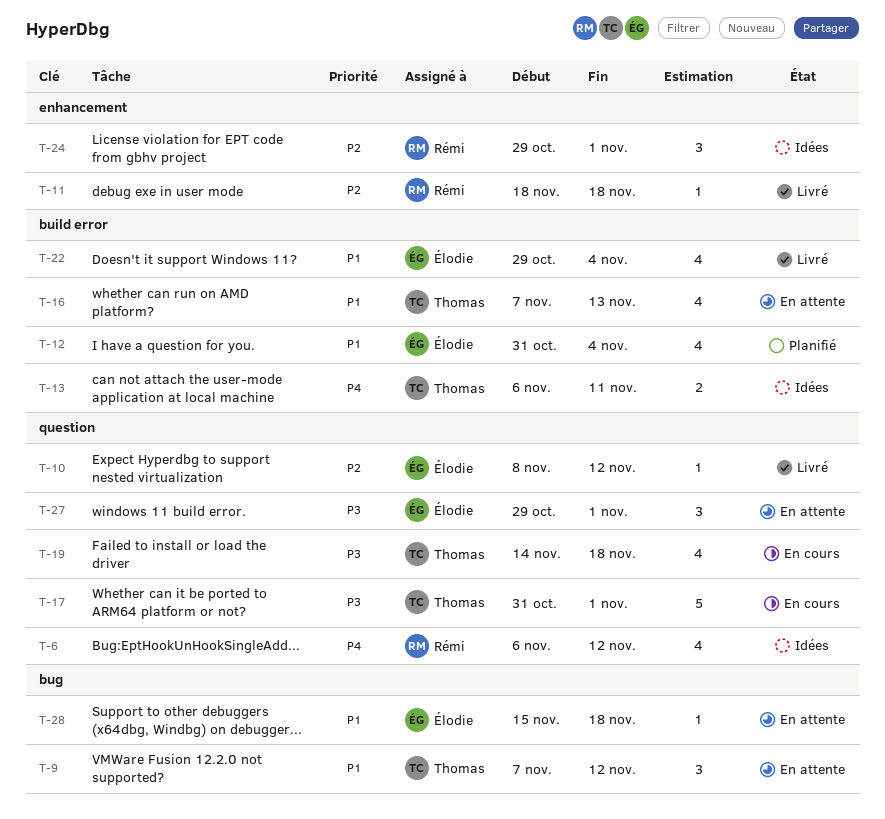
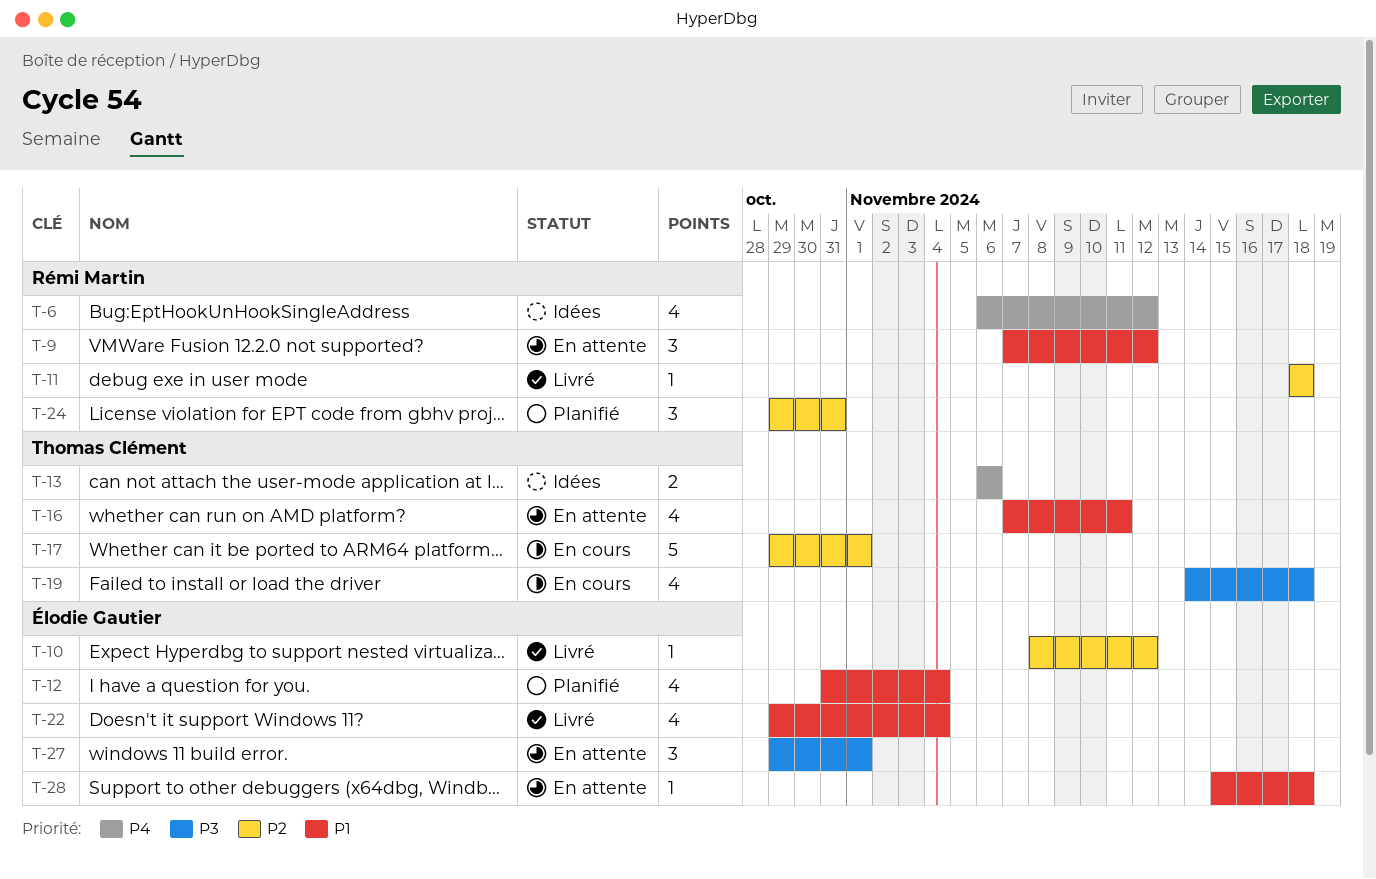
T-9, owner: Thomas Clément -> Rémi Martin
T-13, due: Nov 11 -> Nov 6
T-16, due: Nov 13 -> Nov 11
T-17, priority: P3 -> P2
T-17, start: Oct 31 -> Oct 29
T-24, status: Idées -> Planifié
T-24, due: Nov 1 -> Oct 31

